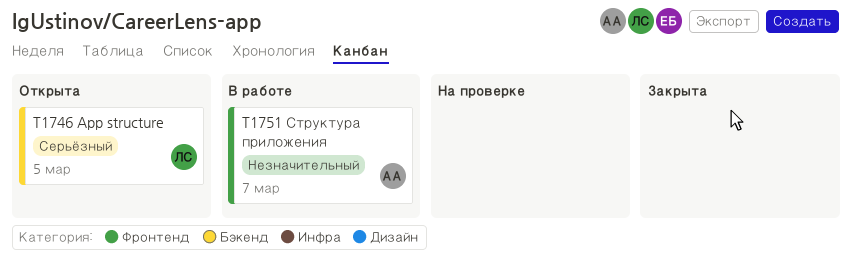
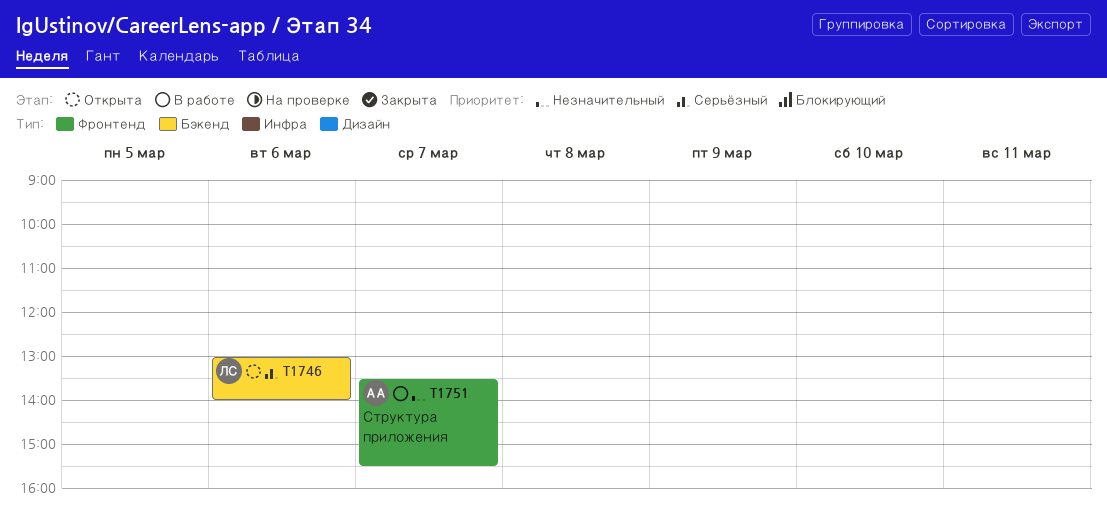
T1746, day: Mar 5 -> Mar 6

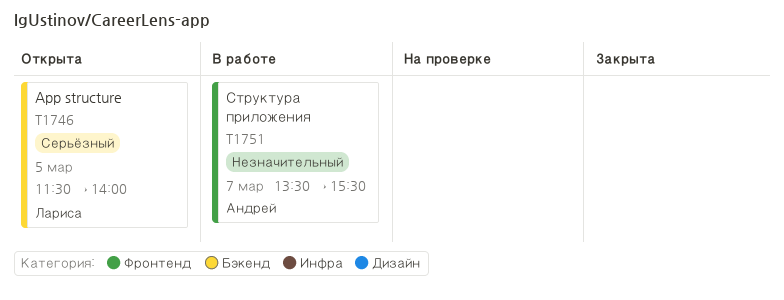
T1746, day: Mar 6 -> Mar 5
T1746, begins: 13:00 -> 11:30

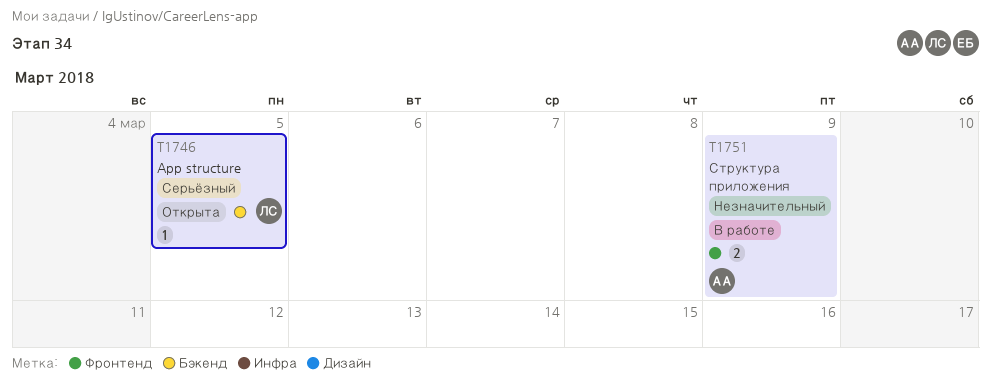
T1751, day: Mar 7 -> Mar 9

